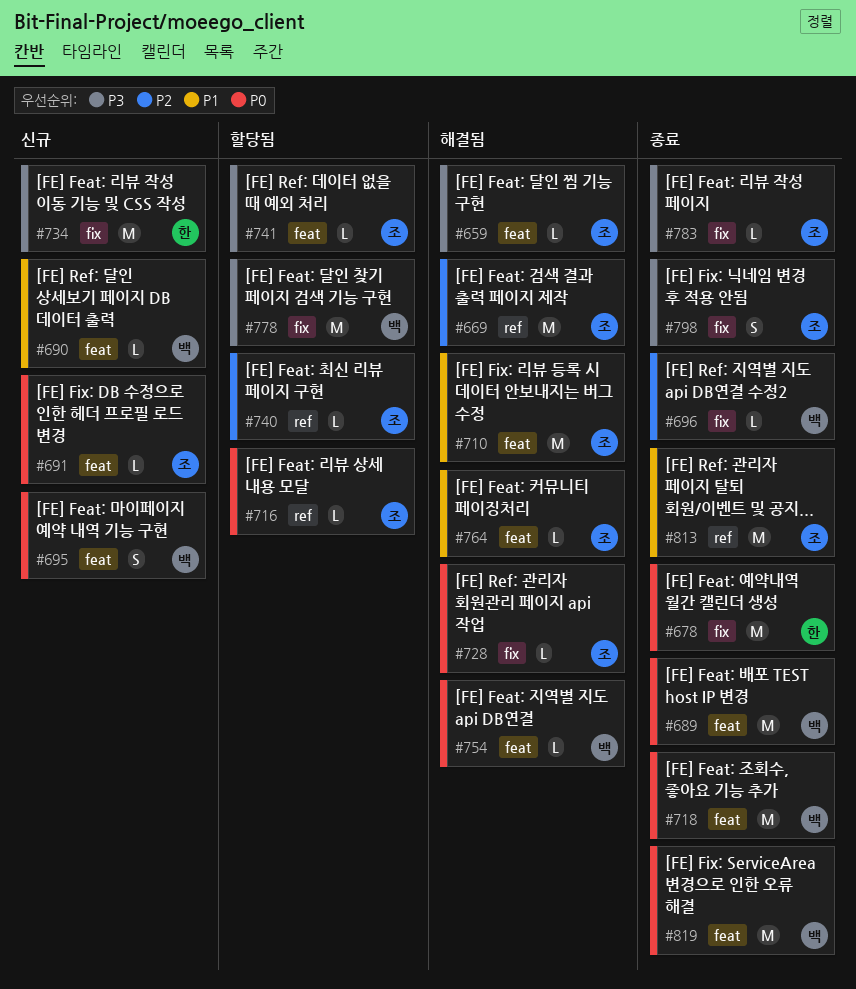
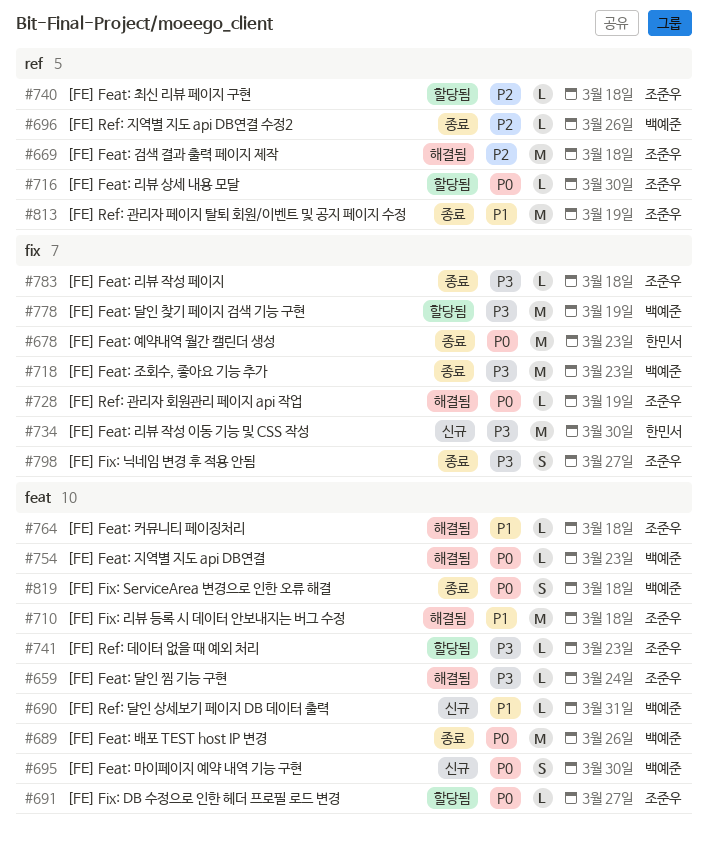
#691, status: 신규 -> 할당됨
#696, label: fix -> ref
#718, priority: P0 -> P3
#718, label: feat -> fix
#819, estimate: M -> S

